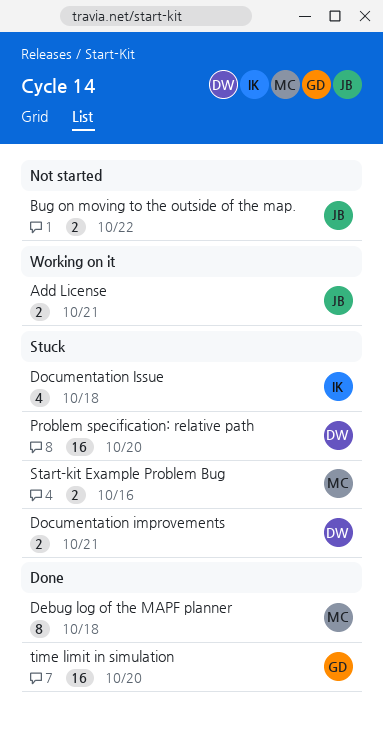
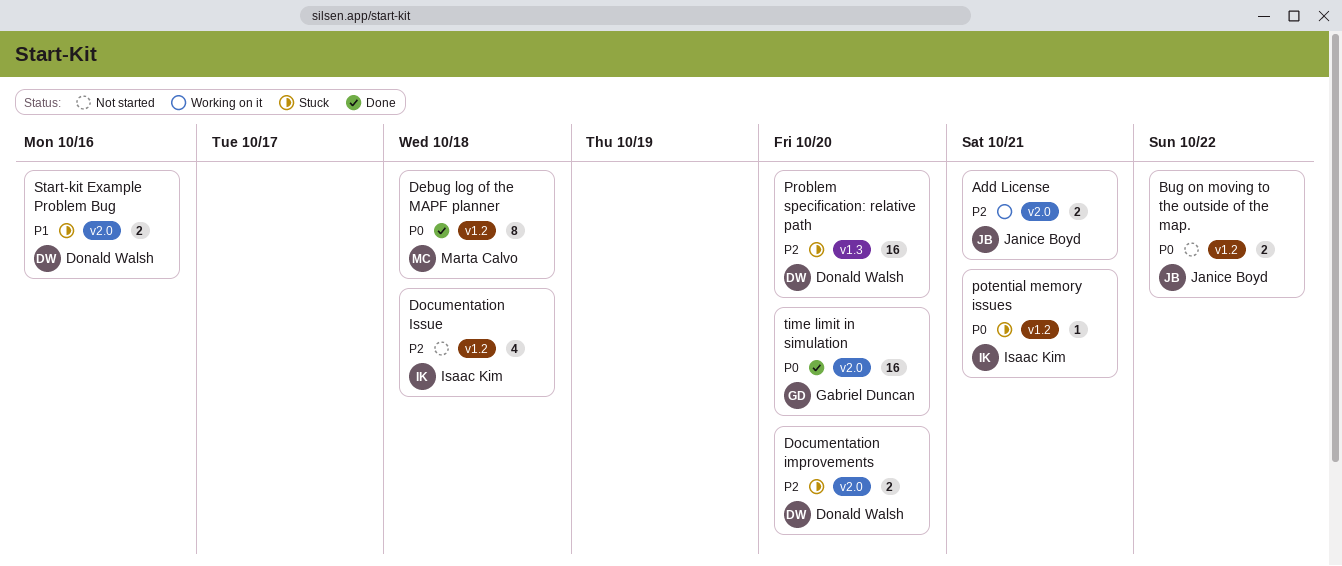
Documentation improvements, due: Oct 21 -> Oct 20
Documentation Issue, status: Stuck -> Not started
potential memory issues: none -> present
Start-kit Example Problem Bug, owner: Marta Calvo -> Donald Walsh

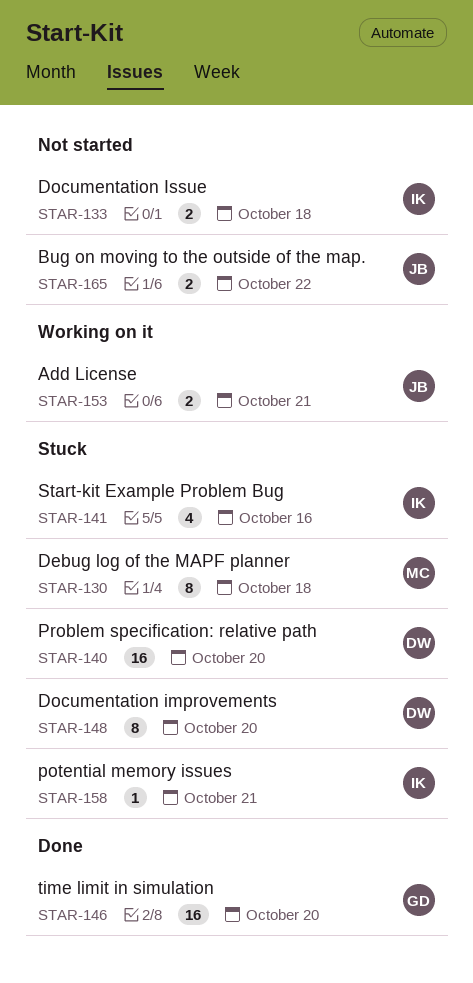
Debug log of the MAPF planner, status: Done -> Stuck
Documentation improvements, estimate: 2 -> 8
Documentation Issue, estimate: 4 -> 2
Start-kit Example Problem Bug, owner: Donald Walsh -> Isaac Kim
Start-kit Example Problem Bug, estimate: 2 -> 4

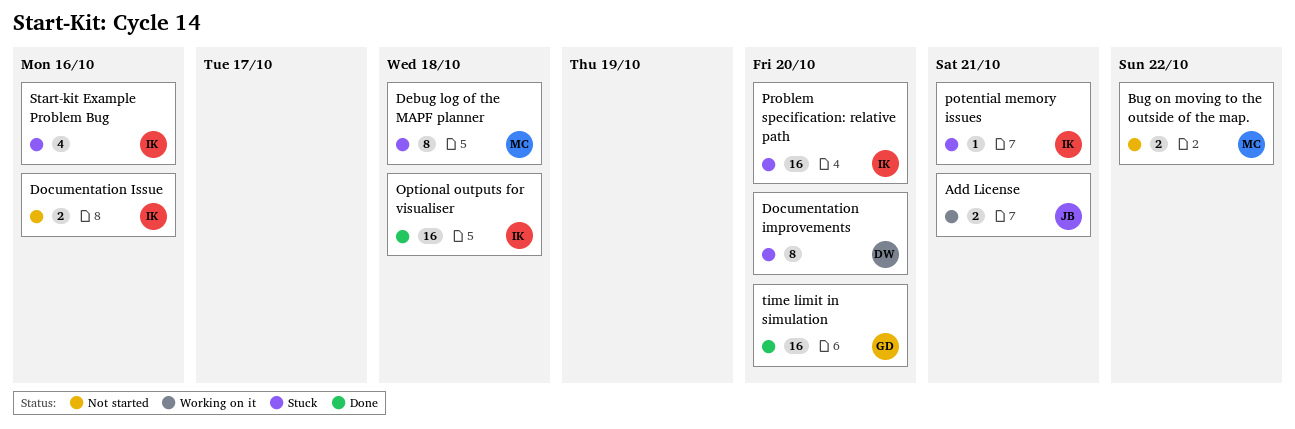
Bug on moving to the outside of the map., owner: JB -> MC
Documentation Issue, due: Oct 18 -> Oct 16
Optional outputs for visualiser: none -> present
Problem specification: relative path, owner: DW -> IK

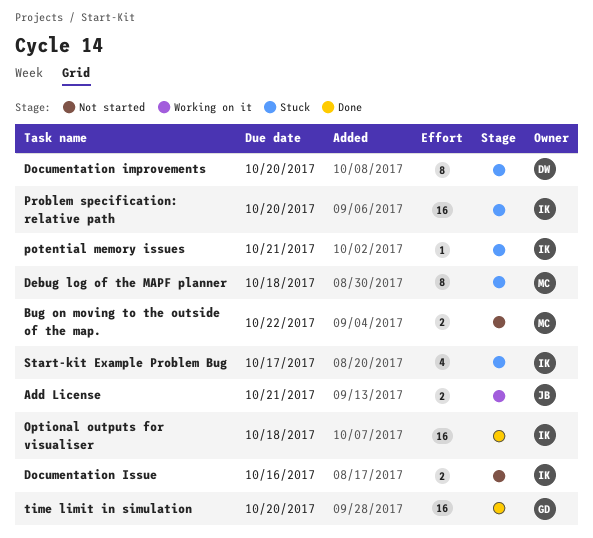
Start-kit Example Problem Bug, due: Oct 16 -> Oct 17

